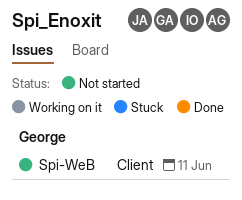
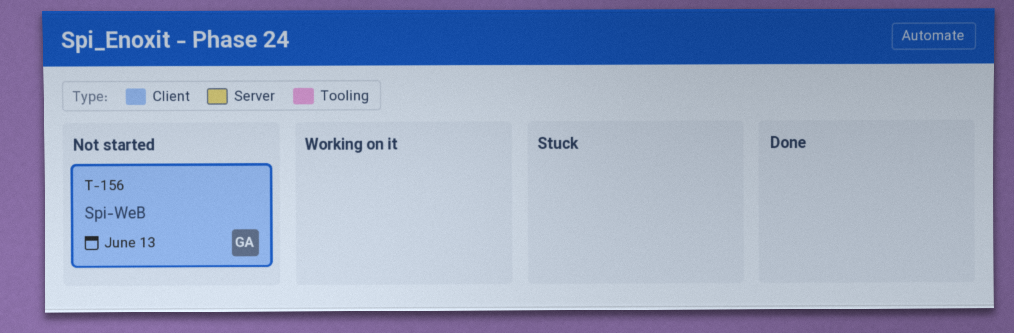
Spi-WeB, due: Jun 11 -> Jun 13

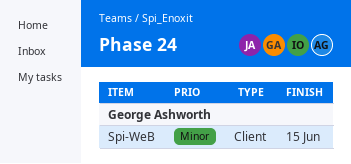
Spi-WeB, due: Jun 13 -> Jun 15

